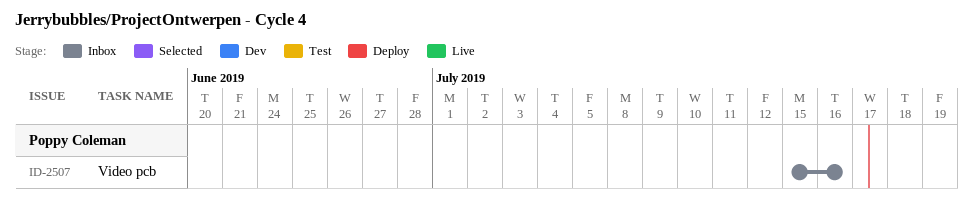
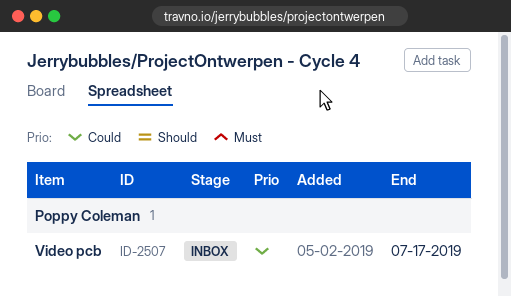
ID-2507, due: Jul 16 -> Jul 17

